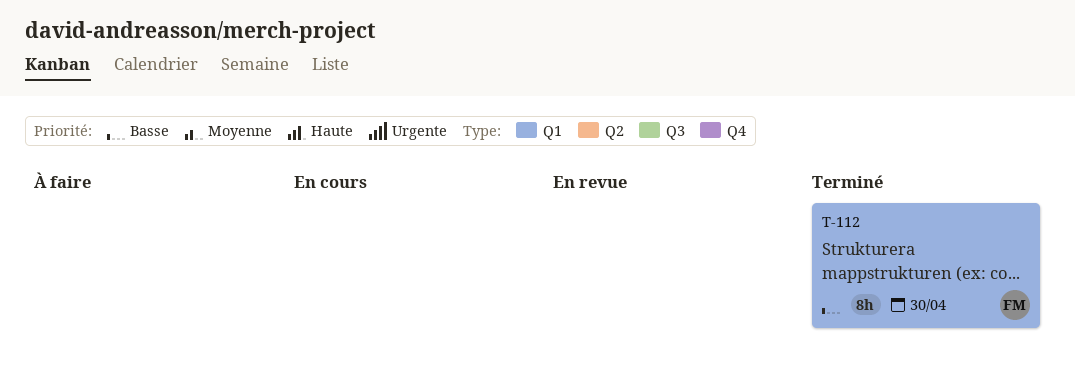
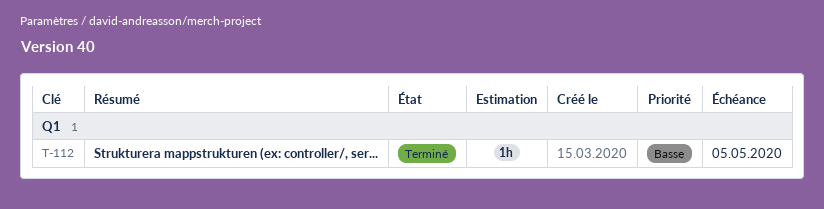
T-112, estimate: 8h -> 1h
T-112, due: Apr 30 -> May 5

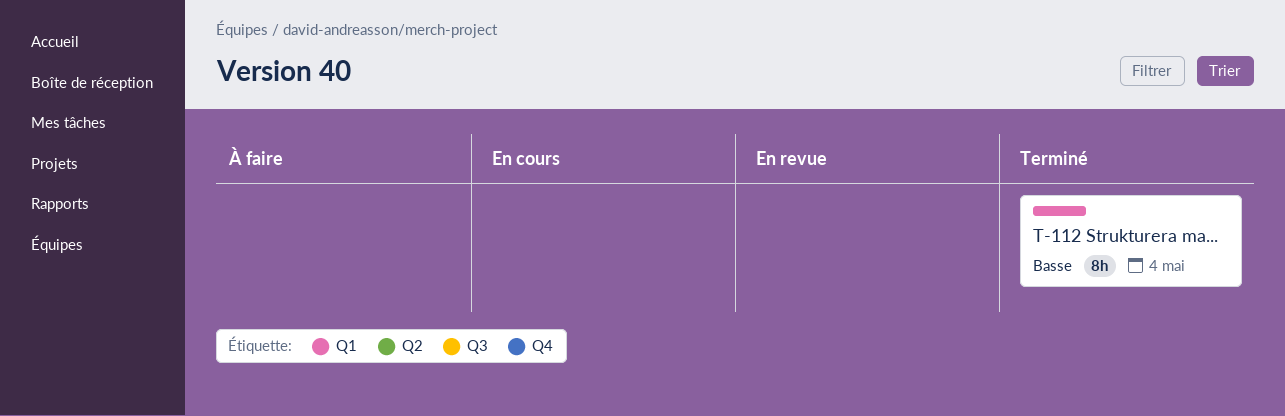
T-112, estimate: 1h -> 8h
T-112, due: May 5 -> May 4

